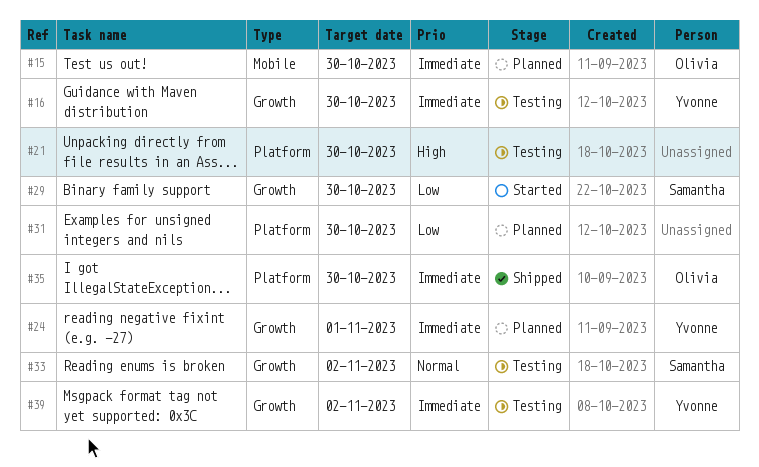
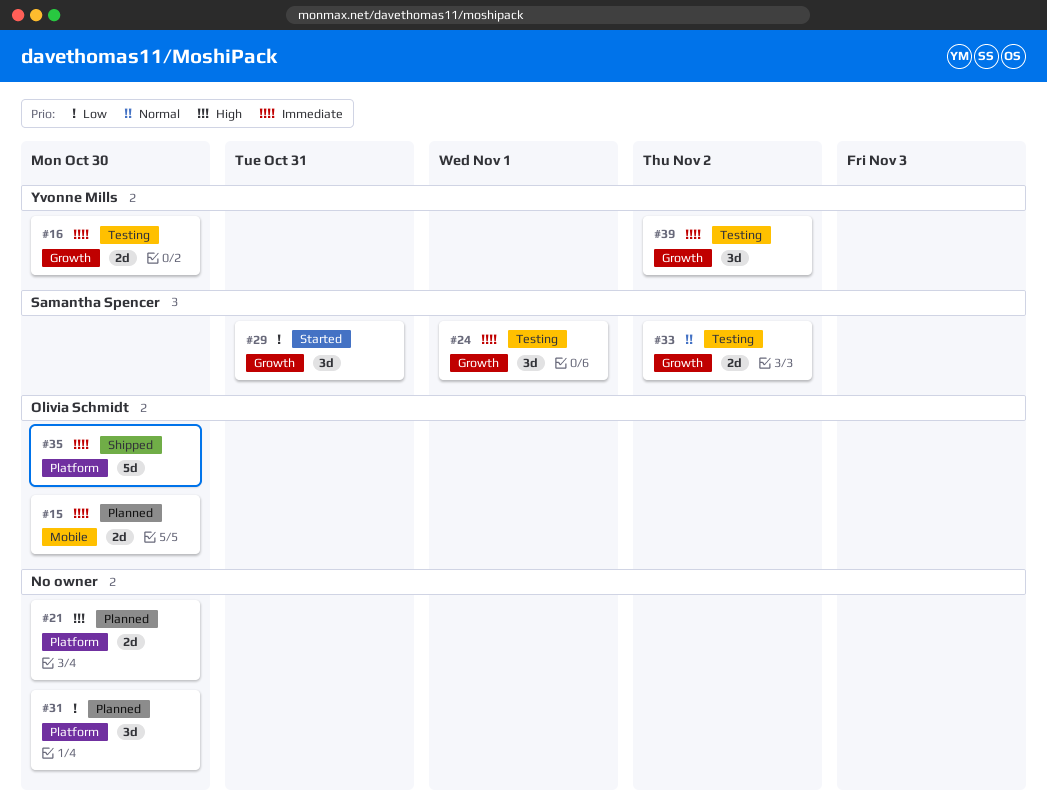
#21, status: Testing -> Planned
#24, status: Planned -> Testing
#24, owner: Yvonne Mills -> Samantha Spencer
#29, due: Oct 30 -> Oct 31

